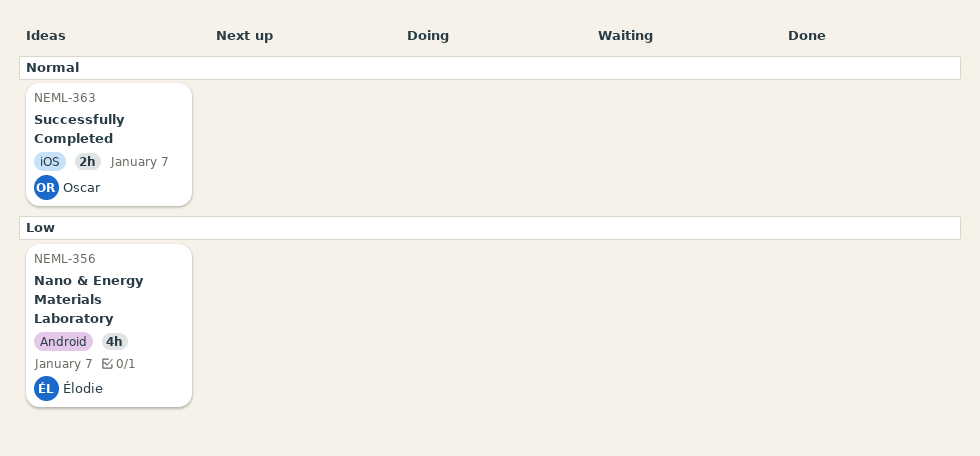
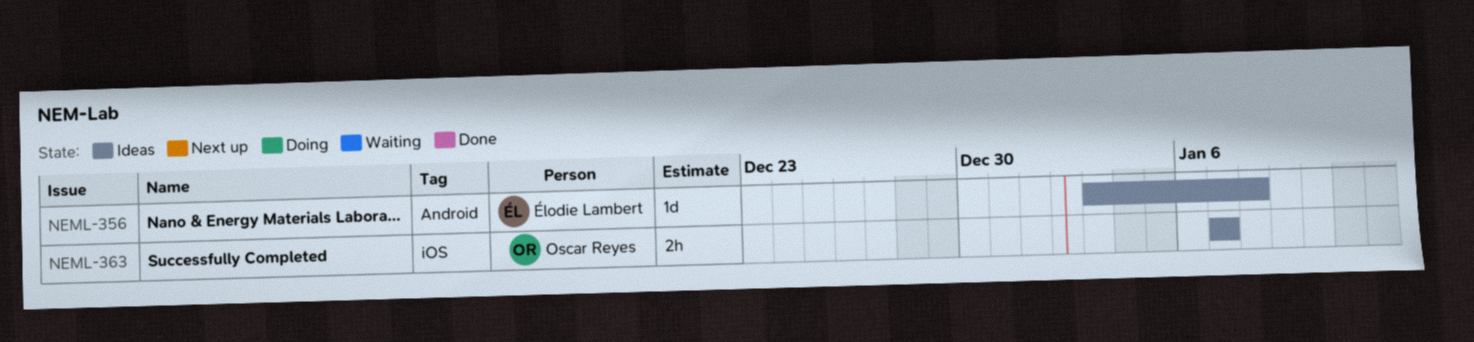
NEML-356, estimate: 4h -> 1d
NEML-356, due: Jan 7 -> Jan 8

